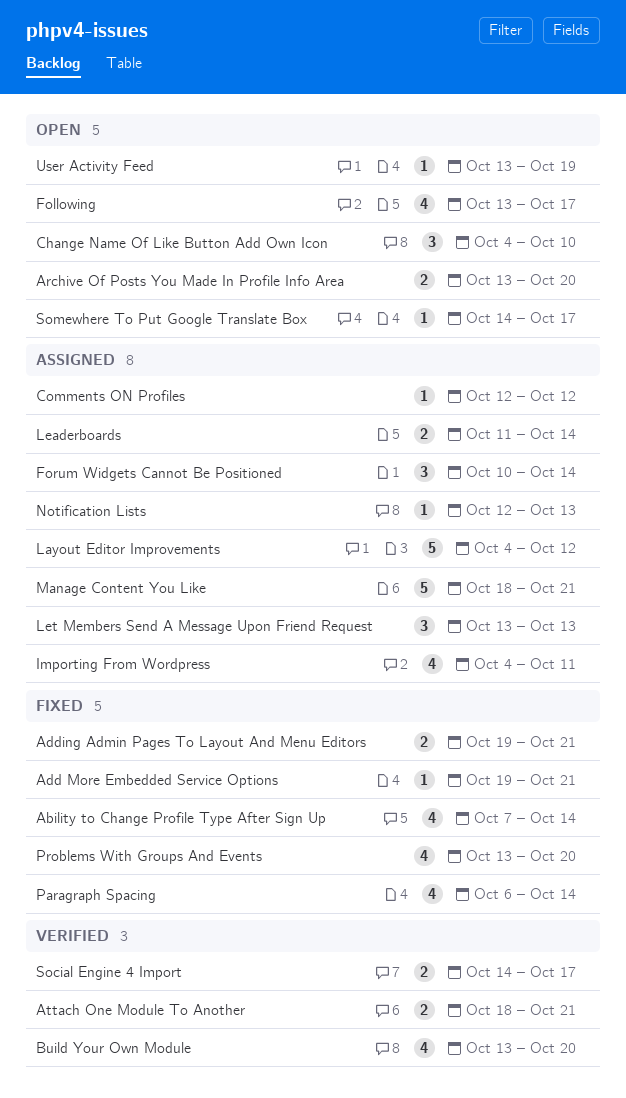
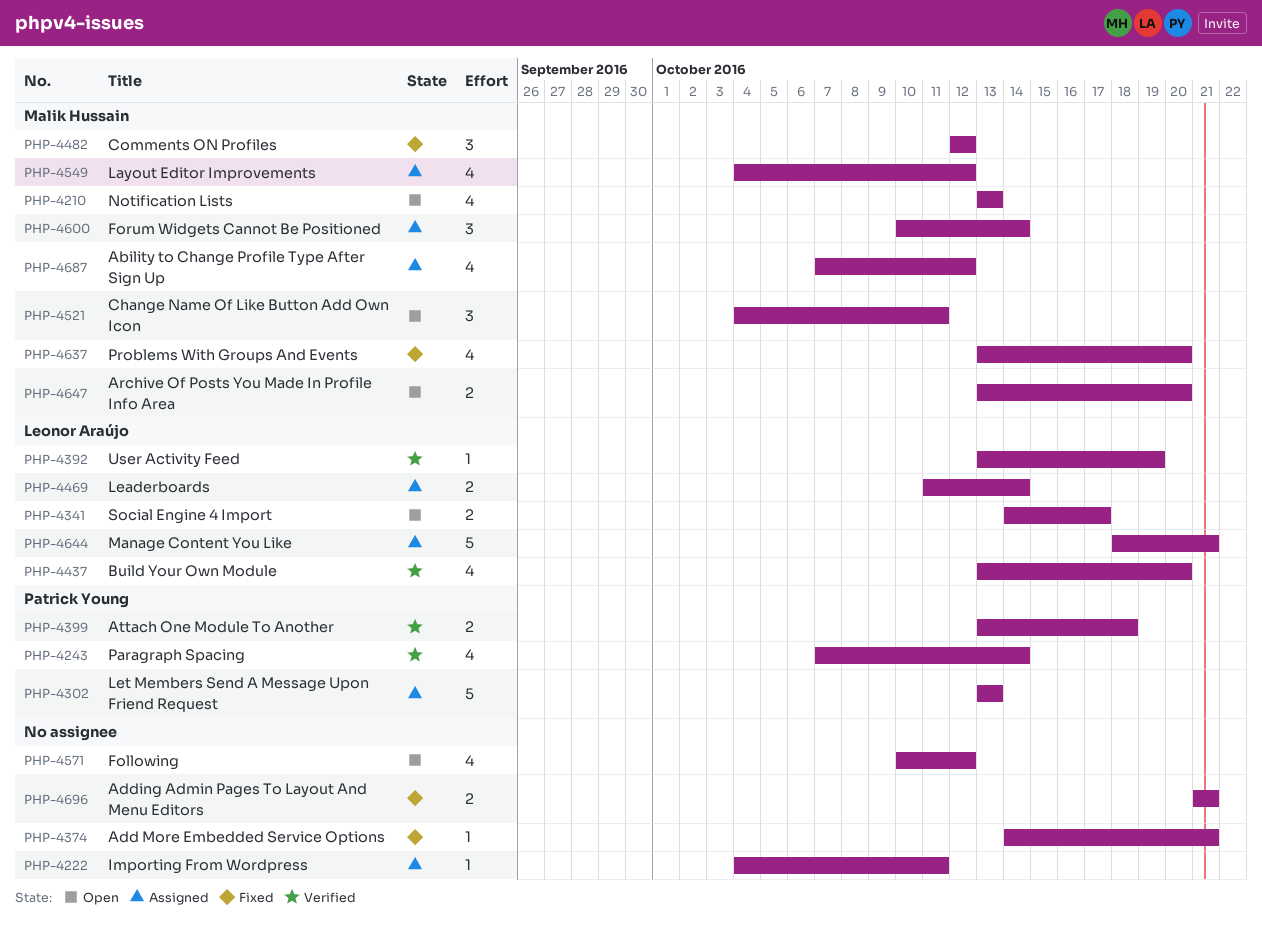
Ability to Change Profile Type After Sign Up, status: Fixed -> Assigned
Ability to Change Profile Type After Sign Up, due: Oct 14 -> Oct 12
Add More Embedded Service Options, start: Oct 19 -> Oct 14
Adding Admin Pages To Layout And Menu Editors, start: Oct 19 -> Oct 21
Attach One Module To Another, start: Oct 18 -> Oct 13
Attach One Module To Another, due: Oct 21 -> Oct 18
Change Name Of Like Button Add Own Icon, due: Oct 10 -> Oct 11
Comments ON Profiles, status: Assigned -> Fixed
Comments ON Profiles, estimate: 1 -> 3
Following, start: Oct 13 -> Oct 10
Following, due: Oct 17 -> Oct 12
Importing From Wordpress, estimate: 4 -> 1
Layout Editor Improvements, estimate: 5 -> 4
Let Members Send A Message Upon Friend Request, estimate: 3 -> 5
Notification Lists, status: Assigned -> Open
Notification Lists, estimate: 1 -> 4
Notification Lists, start: Oct 12 -> Oct 13
Paragraph Spacing, status: Fixed -> Verified
Paragraph Spacing, start: Oct 6 -> Oct 7
Social Engine 4 Import, status: Verified -> Open
Somewhere To Put Google Translate Box: present -> none
User Activity Feed, status: Open -> Verified

